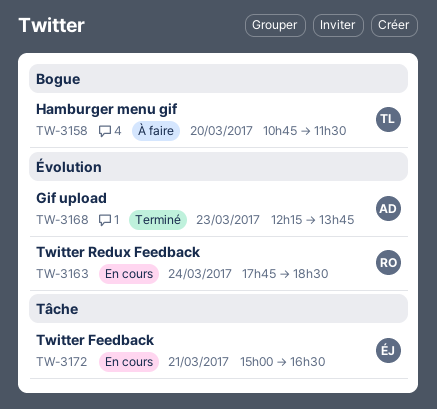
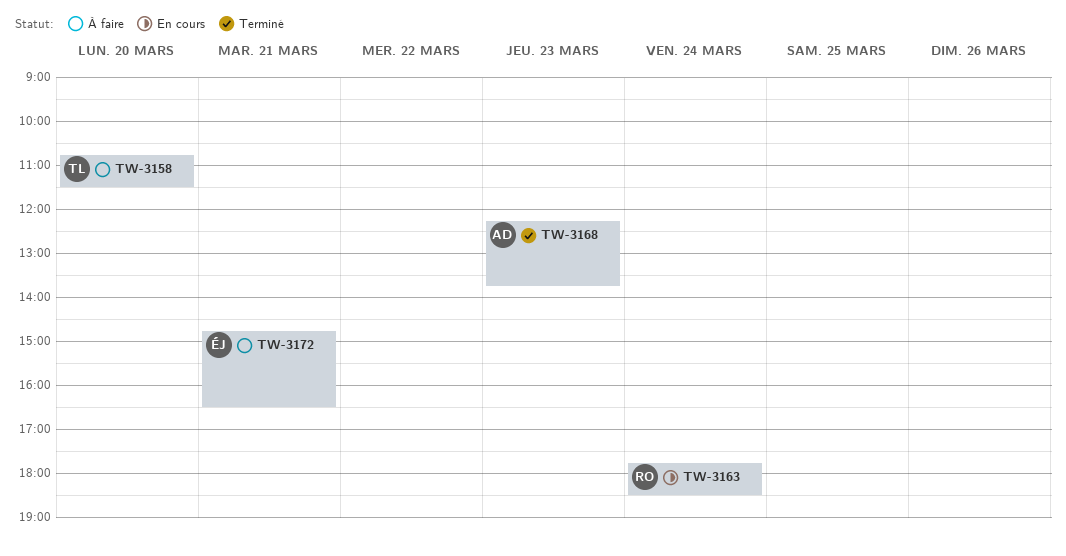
TW-3172, status: En cours -> À faire
TW-3172, begins: 15:00 -> 14:45

